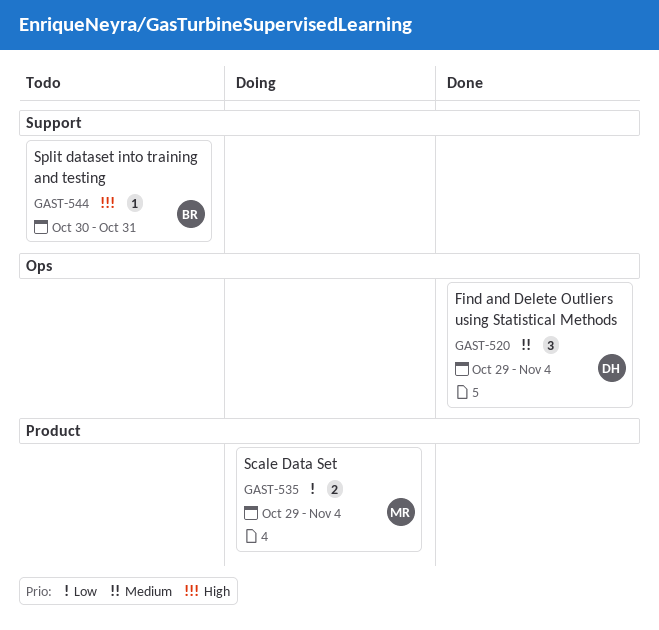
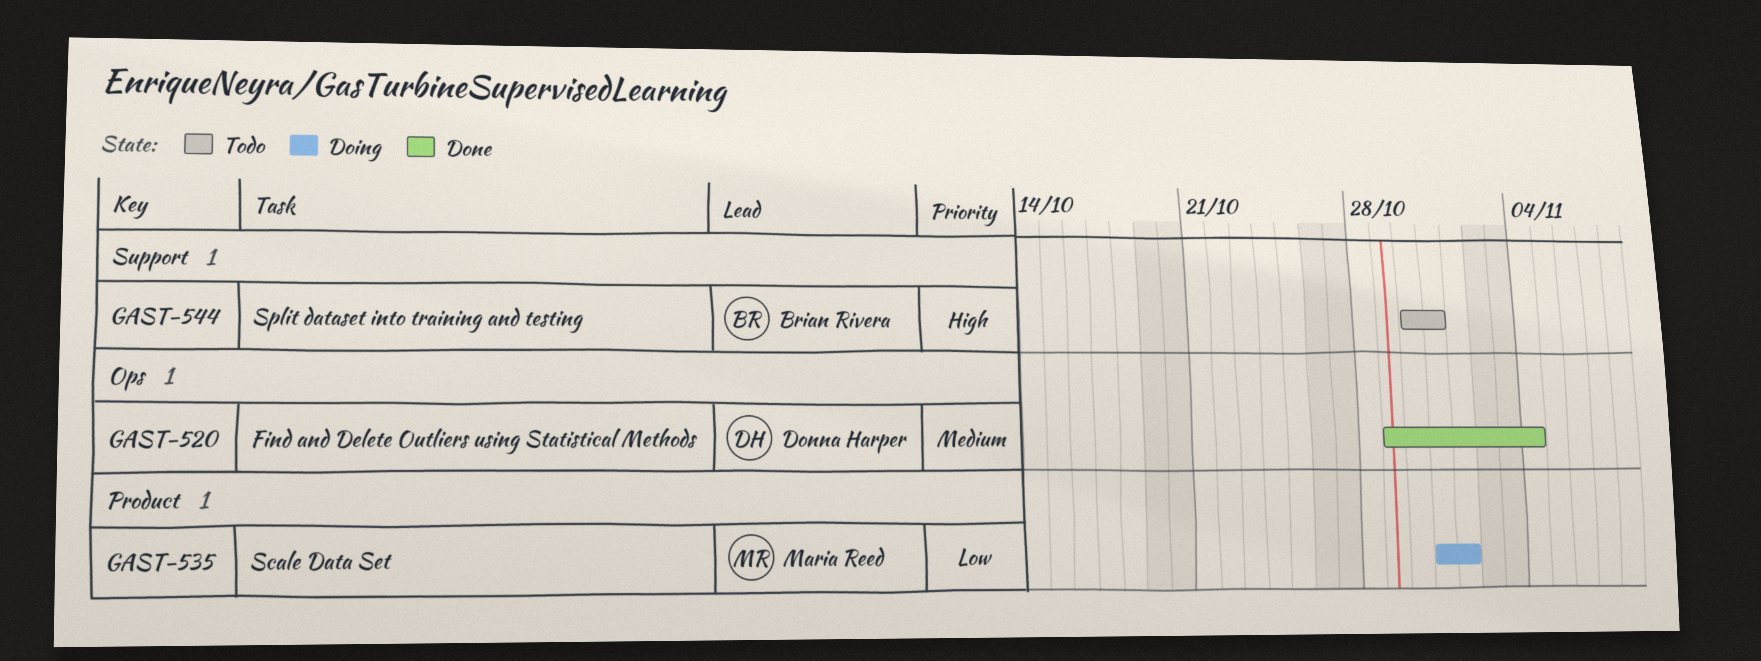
GAST-535, start: Oct 29 -> Oct 31
GAST-535, due: Nov 4 -> Nov 1

